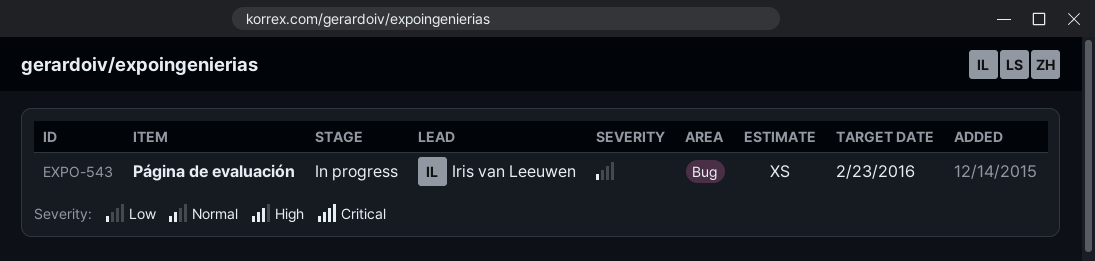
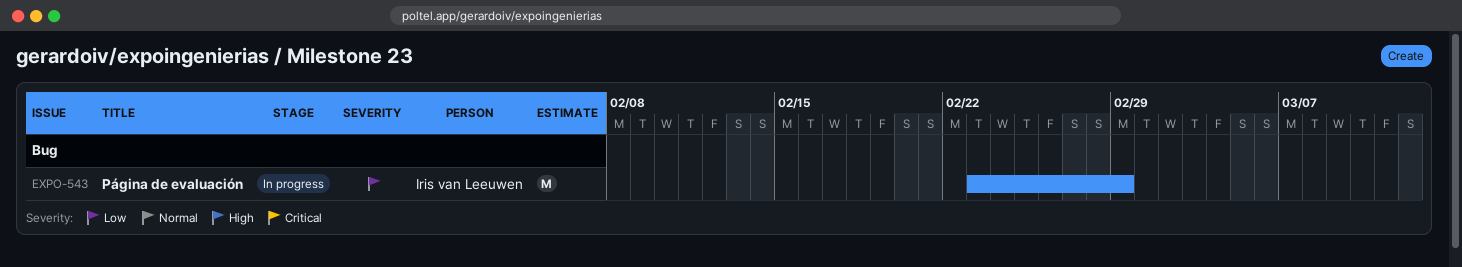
EXPO-543, estimate: XS -> M
EXPO-543, due: Feb 23 -> Feb 29

